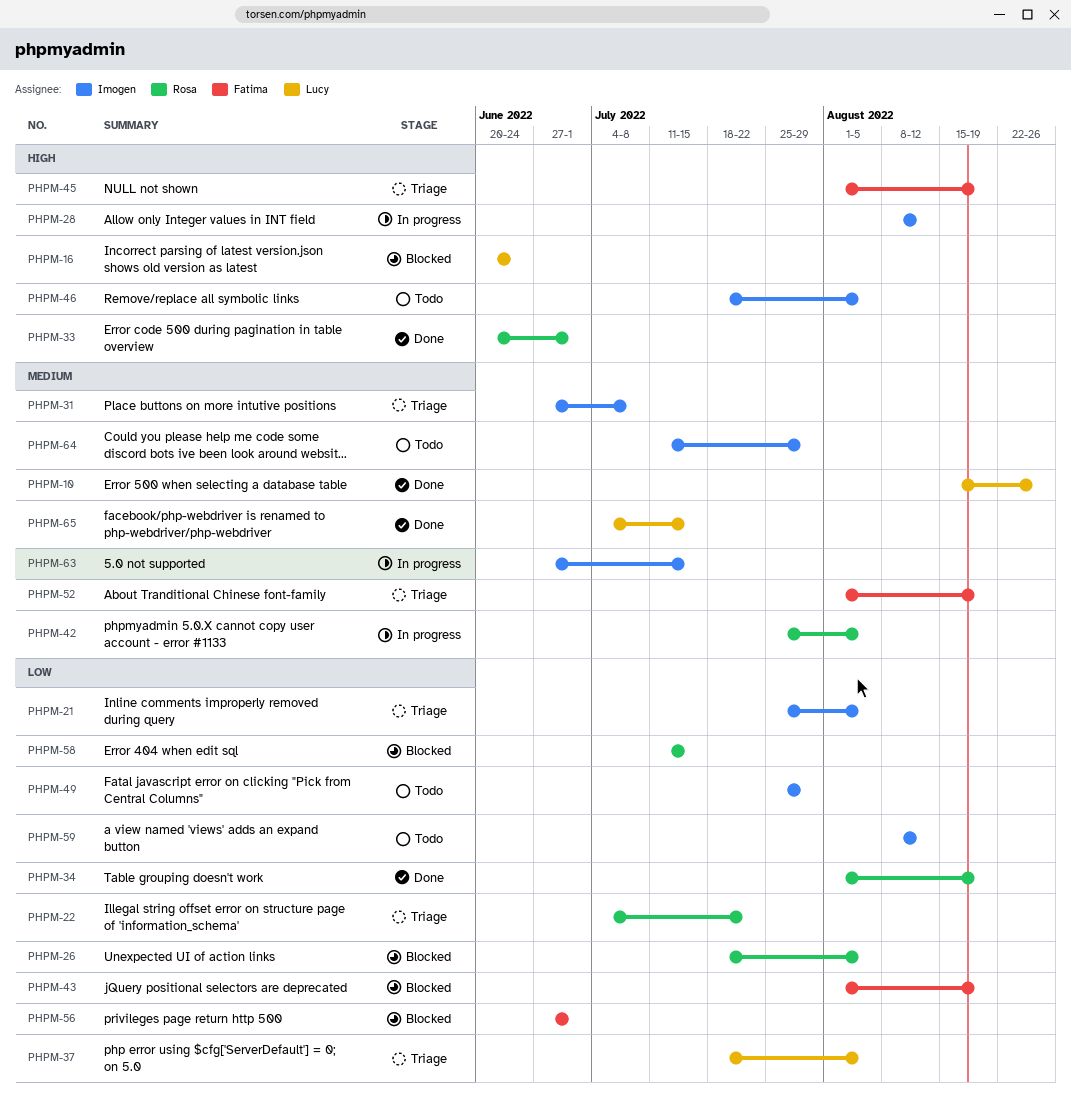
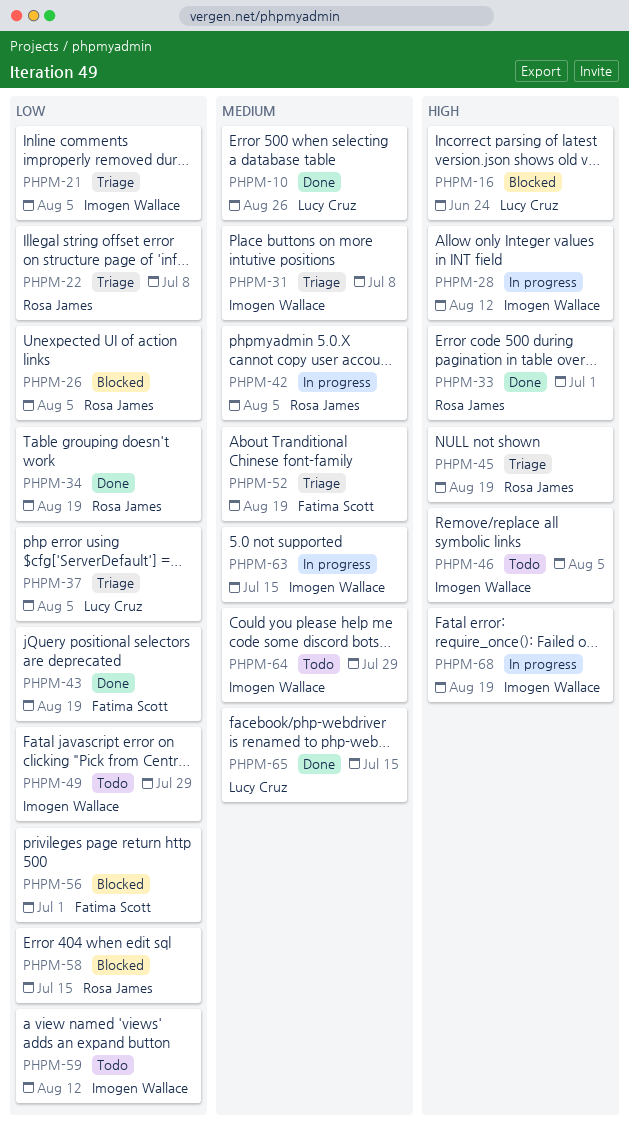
PHPM-22, due: Jul 22 -> Jul 8
PHPM-43, status: Blocked -> Done
PHPM-45, owner: Fatima Scott -> Rosa James
PHPM-68: none -> present

